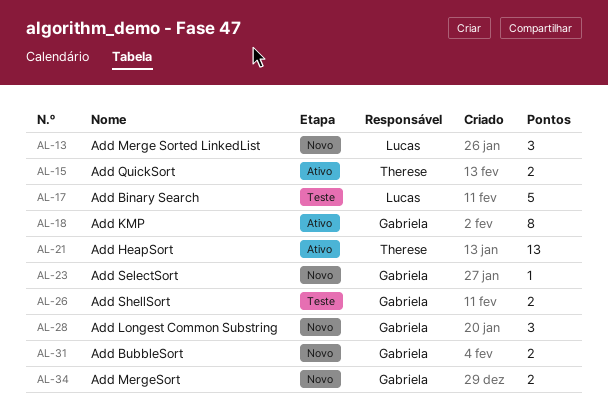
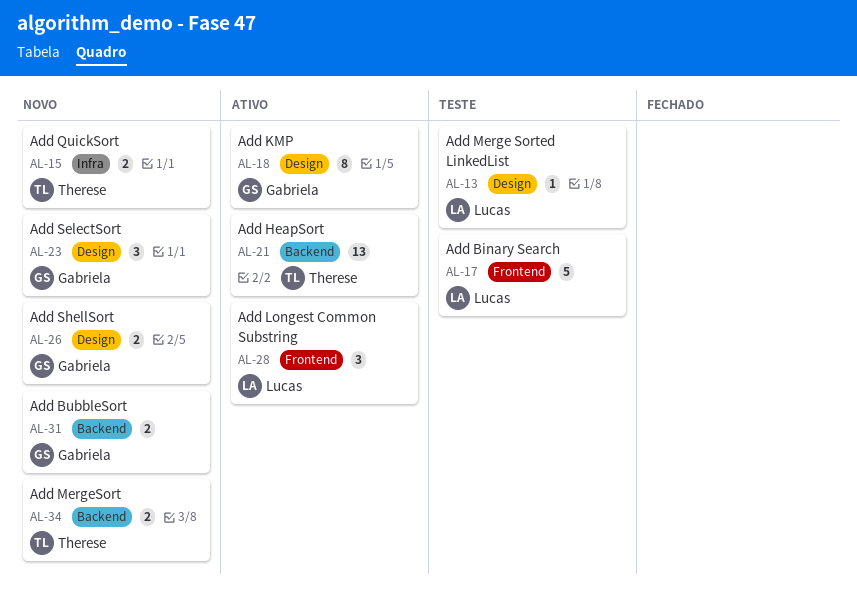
AL-13, status: Novo -> Teste
AL-13, estimate: 3 -> 1
AL-15, status: Ativo -> Novo
AL-23, estimate: 1 -> 3
AL-26, status: Teste -> Novo
AL-28, status: Novo -> Ativo
AL-28, owner: Gabriela -> Lucas
AL-34, owner: Gabriela -> Therese

